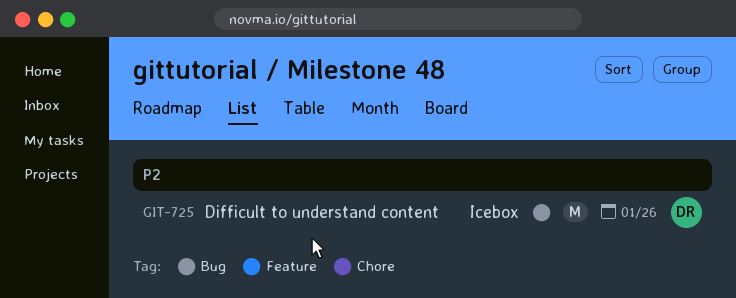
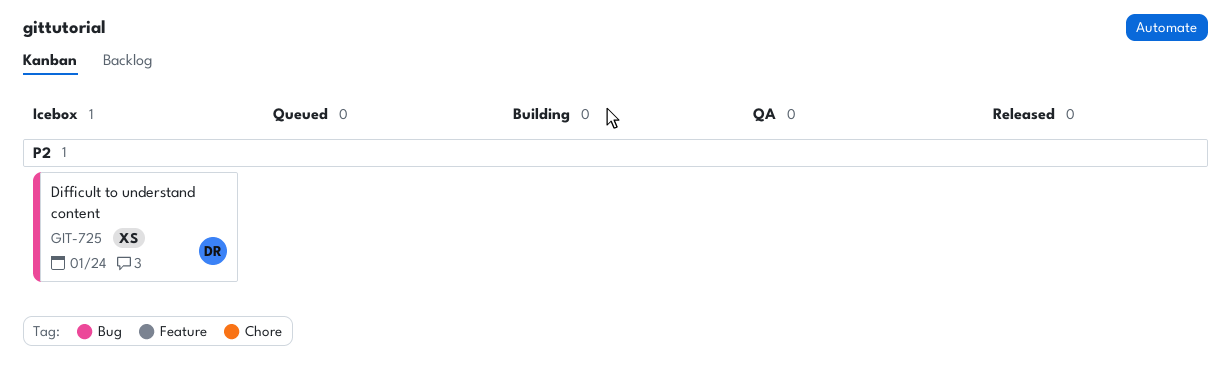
GIT-725, estimate: M -> XS
GIT-725, due: Jan 26 -> Jan 24

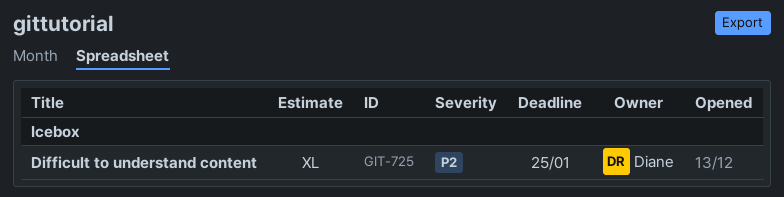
GIT-725, estimate: XS -> XL
GIT-725, due: Jan 24 -> Jan 25

